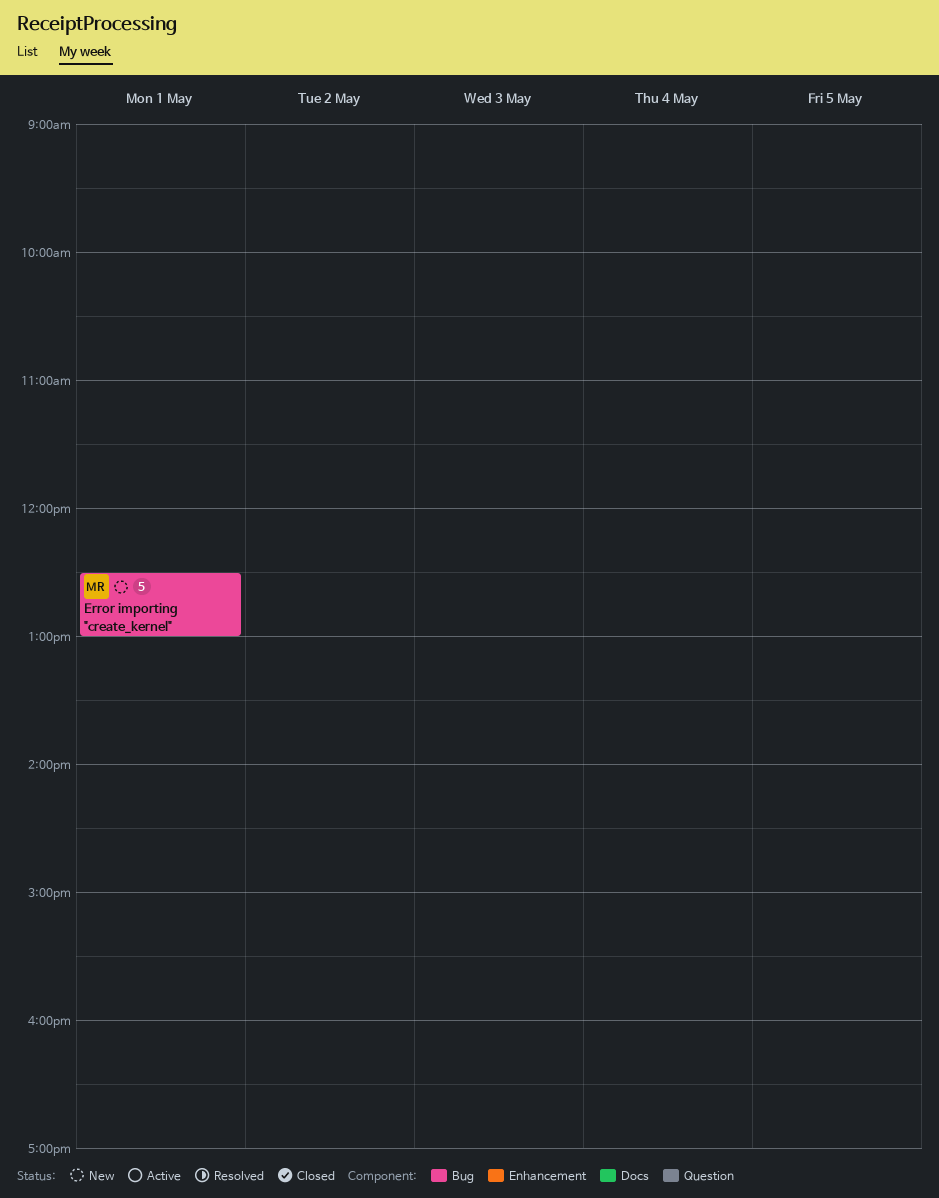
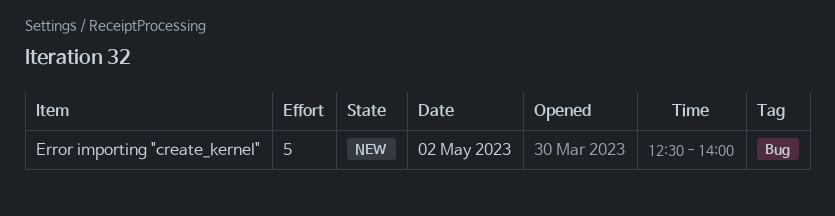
Error importing "create_kernel", day: May 1 -> May 2
Error importing "create_kernel", ends: 13:00 -> 14:00

